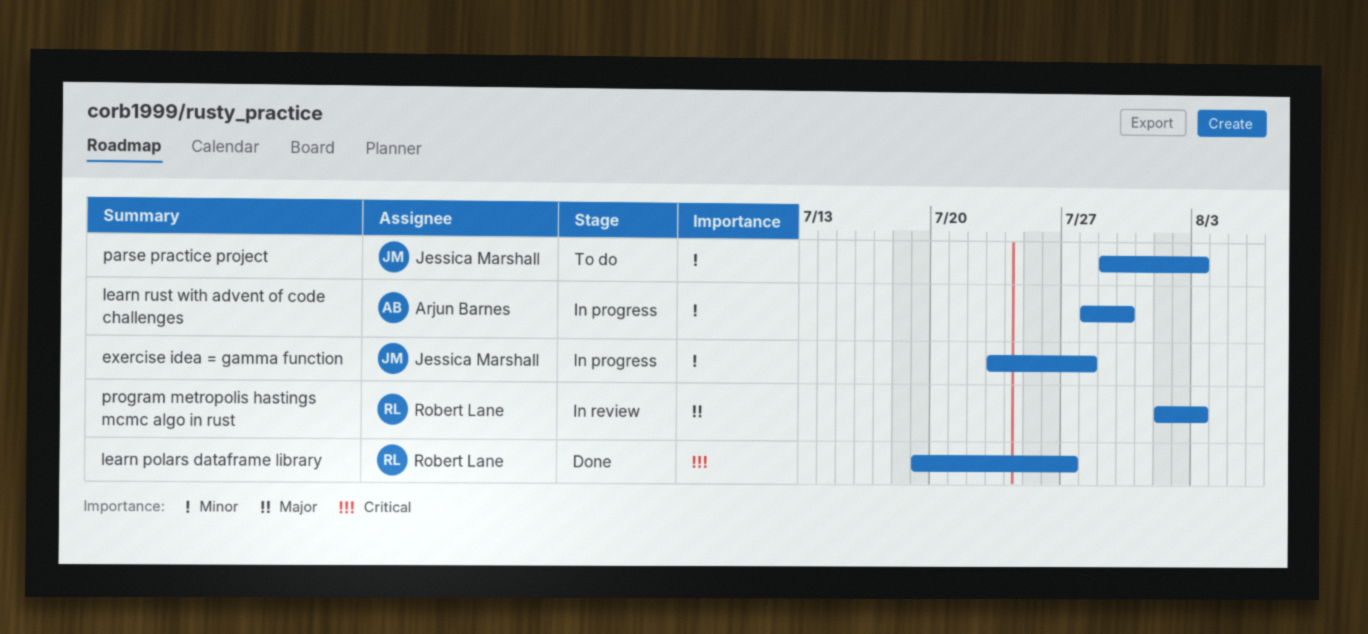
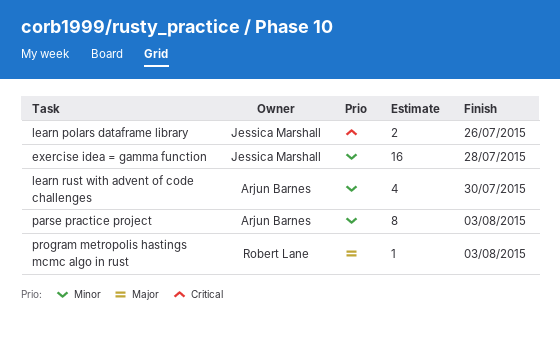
learn polars dataframe library, owner: Robert Lane -> Jessica Marshall
learn polars dataframe library, due: Jul 27 -> Jul 26
parse practice project, owner: Jessica Marshall -> Arjun Barnes

